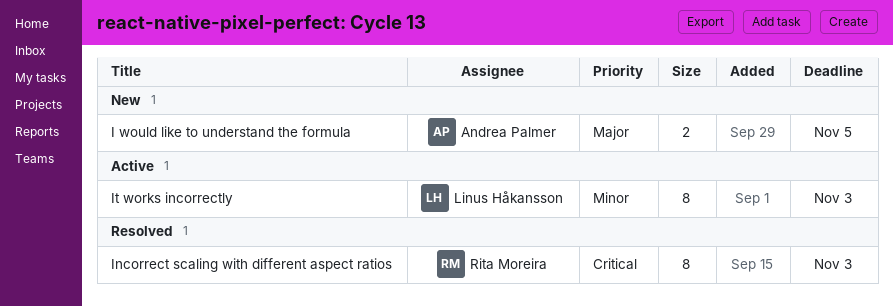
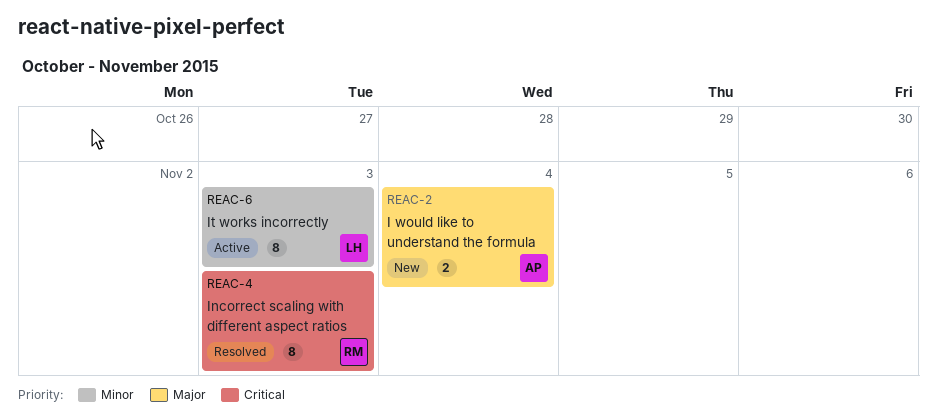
I would like to understand the formula, due: Nov 5 -> Nov 4

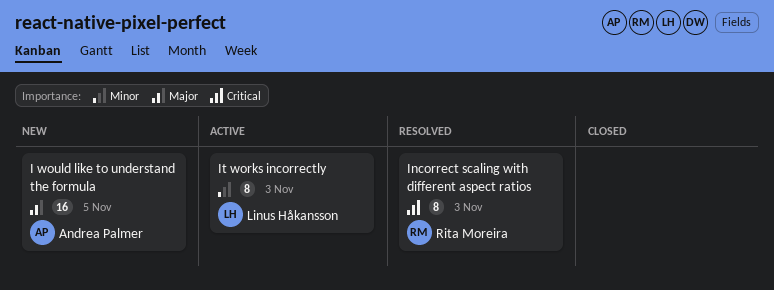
I would like to understand the formula, estimate: 2 -> 16
I would like to understand the formula, due: Nov 4 -> Nov 5

